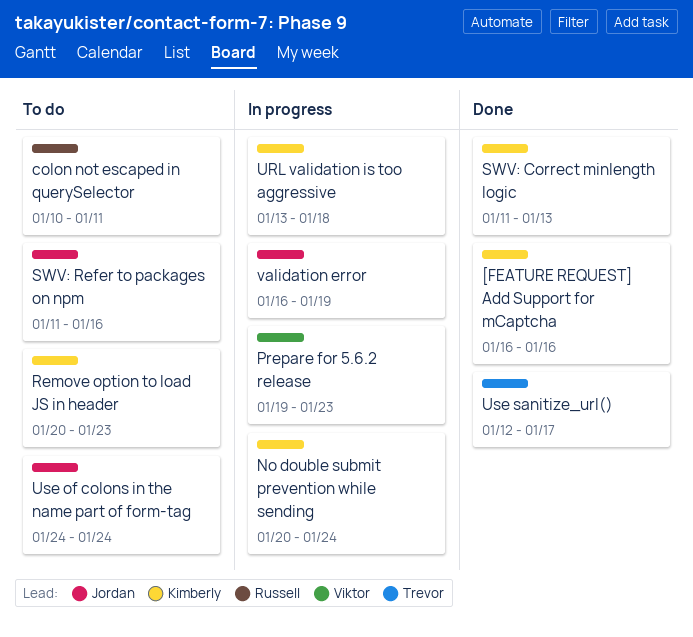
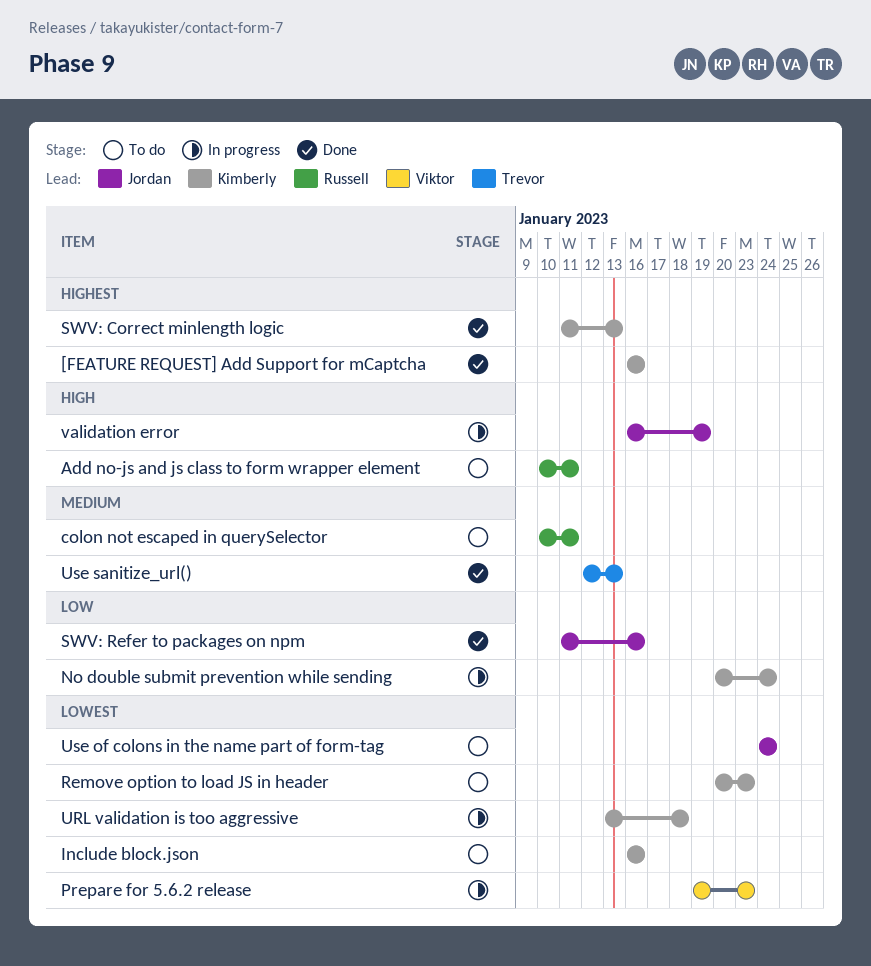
Add no-js and js class to form wrapper element: none -> present
Include block.json: none -> present
SWV: Refer to packages on npm, status: To do -> Done
Use sanitize_url(), due: Jan 17 -> Jan 13

